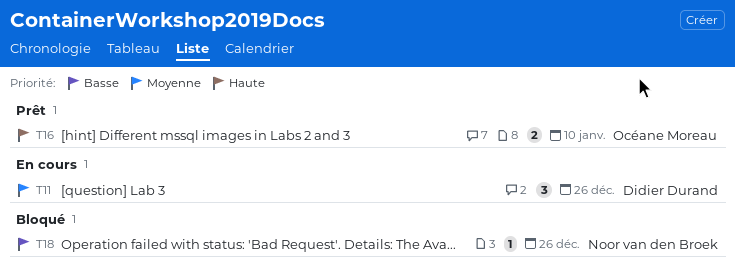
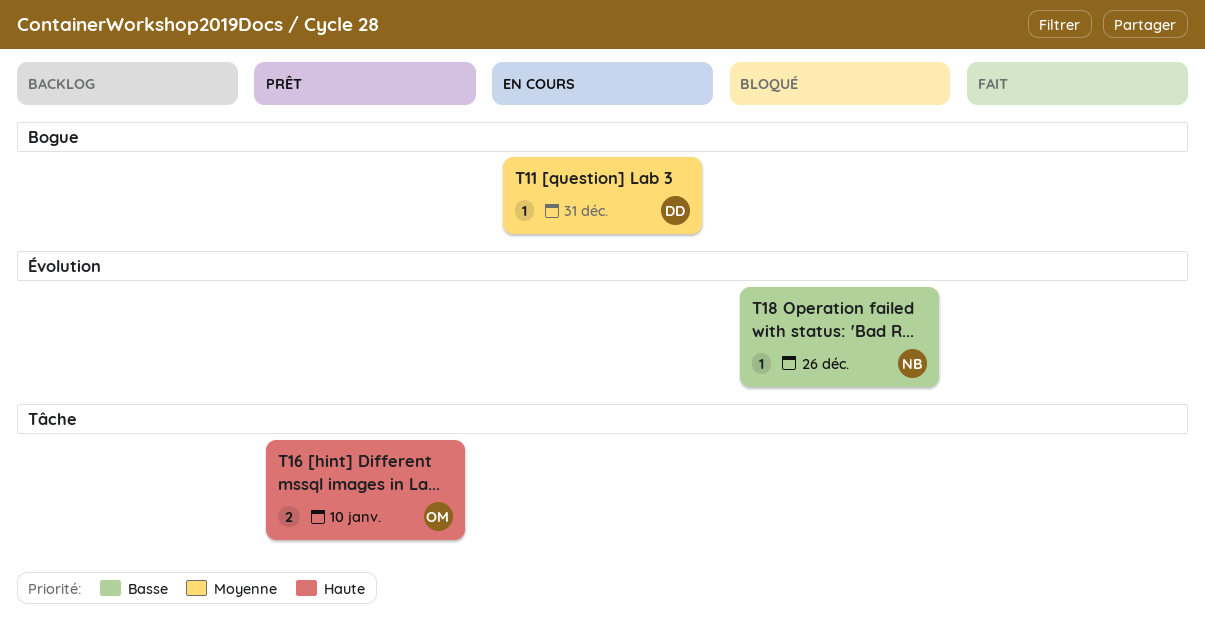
T11, estimate: 3 -> 1
T11, due: Dec 26 -> Dec 31

